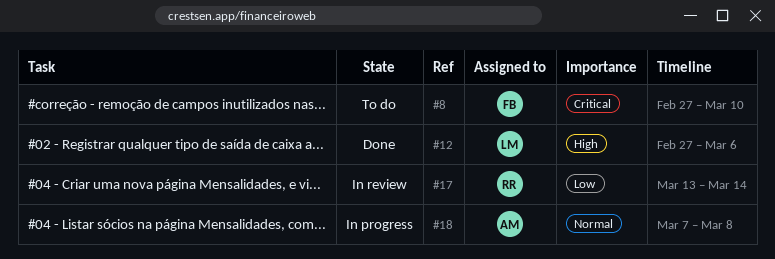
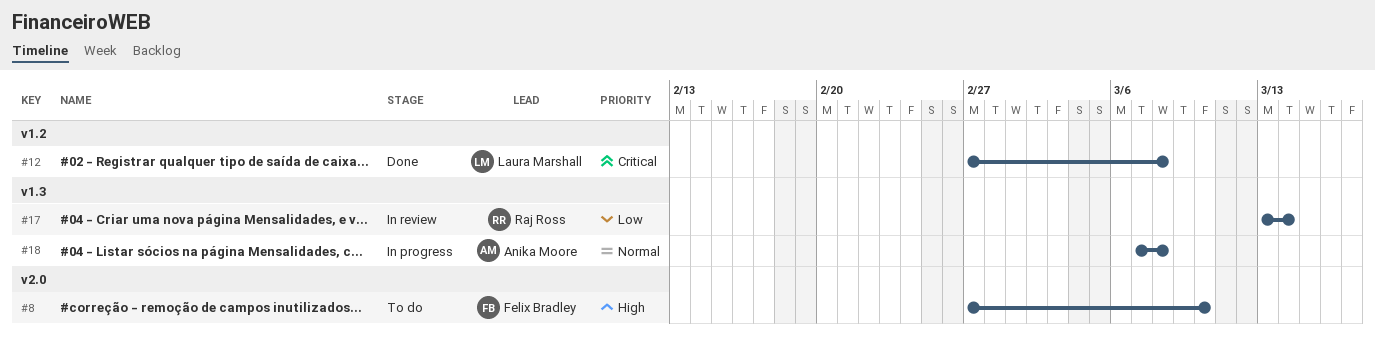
#8, priority: Critical -> High
#12, priority: High -> Critical
#12, due: Mar 6 -> Mar 8

